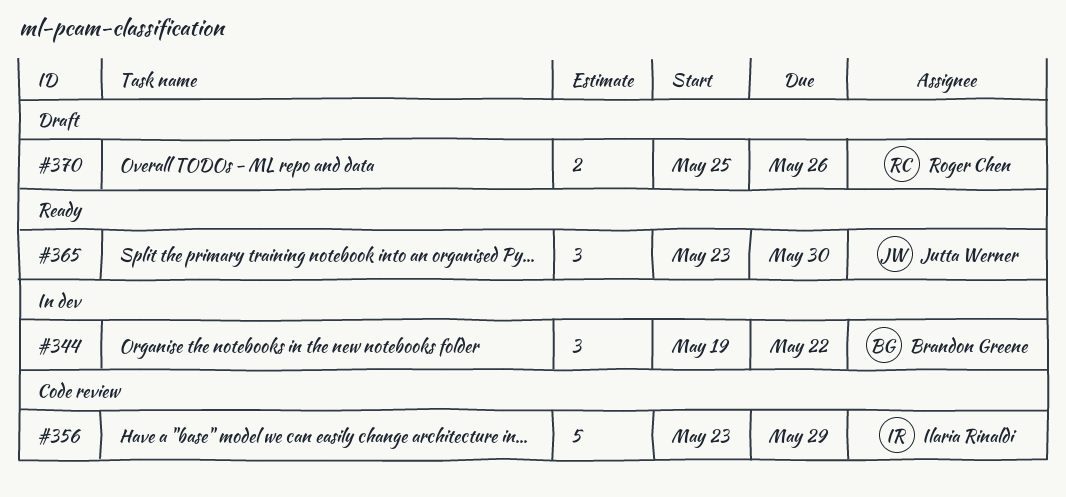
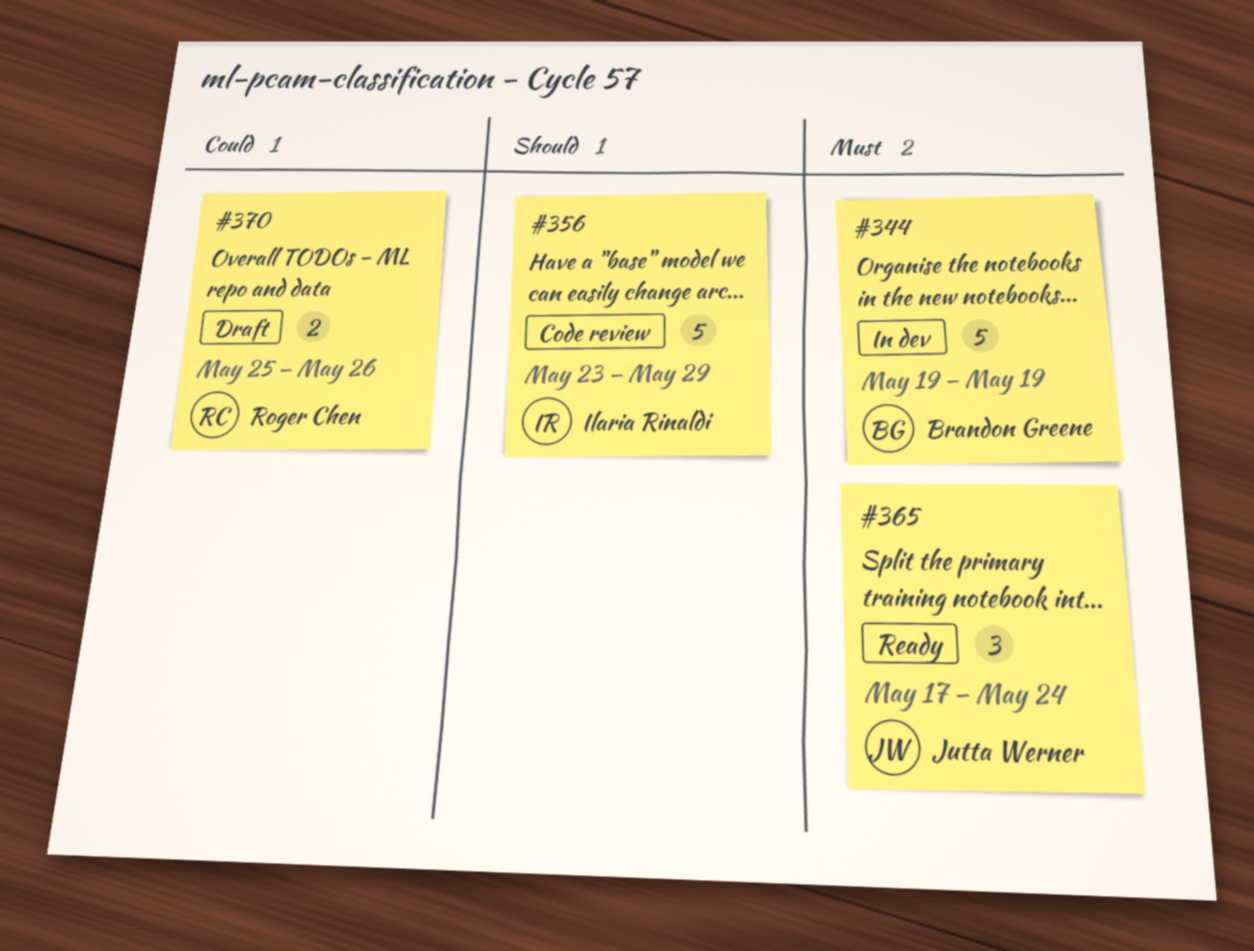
#344, estimate: 3 -> 5
#344, due: May 22 -> May 19
#365, start: May 23 -> May 17
#365, due: May 30 -> May 24

